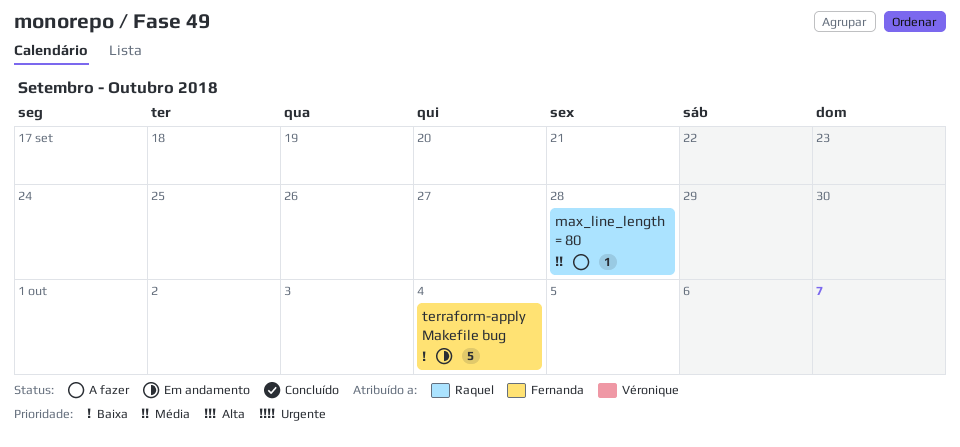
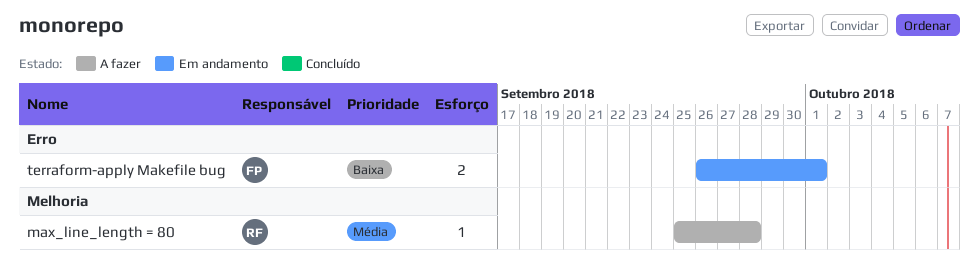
terraform-apply Makefile bug, estimate: 5 -> 2
terraform-apply Makefile bug, due: Oct 4 -> Oct 1

